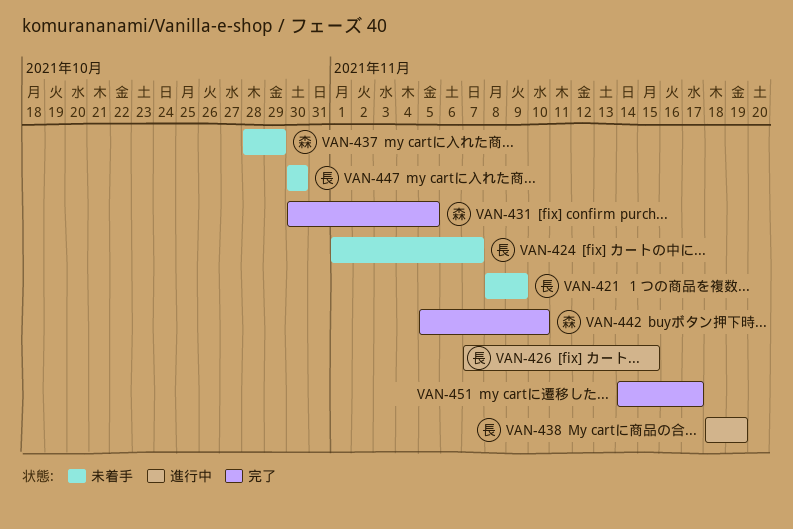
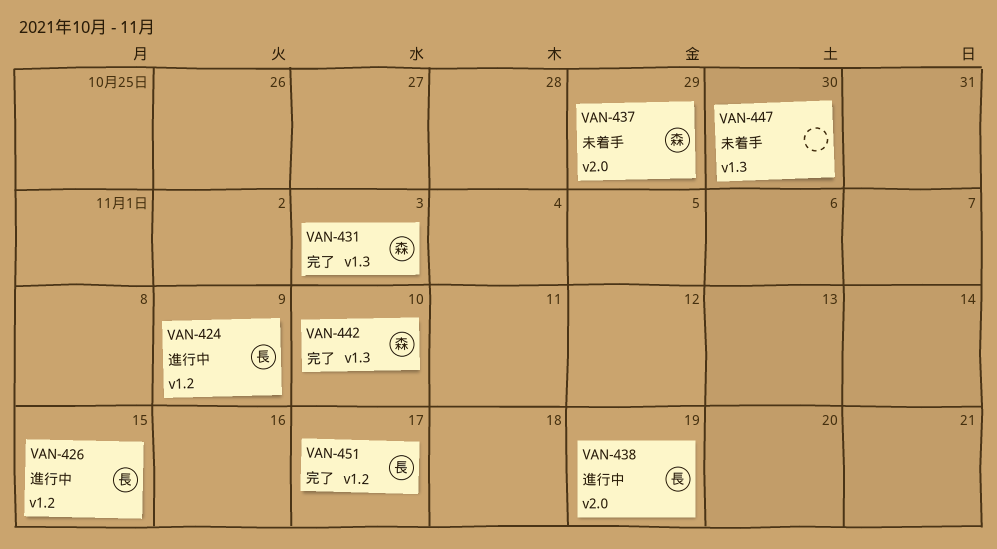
VAN-421: present -> none
VAN-424, status: 未着手 -> 進行中
VAN-424, due: Nov 7 -> Nov 9
VAN-431, due: Nov 5 -> Nov 3
VAN-447, owner: 長 -> none
VAN-451, owner: none -> 長

